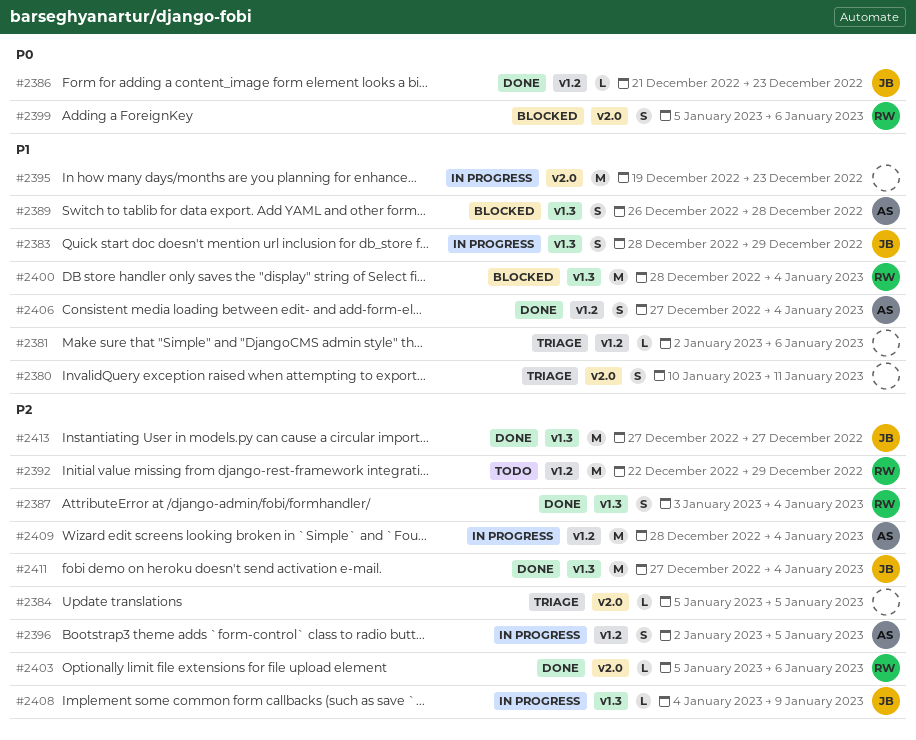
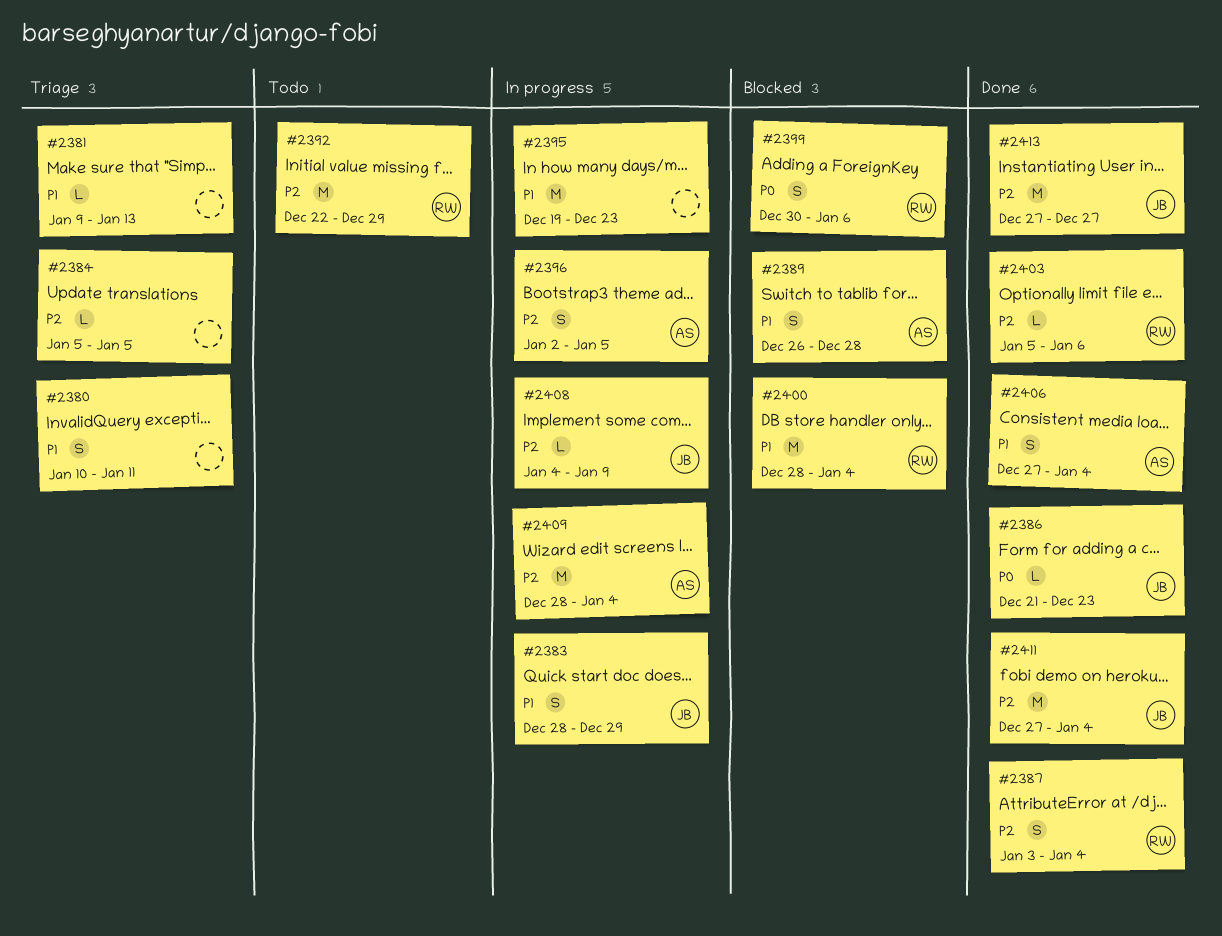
#2381, start: Jan 2 -> Jan 9
#2381, due: Jan 6 -> Jan 13
#2399, start: Jan 5 -> Dec 30

